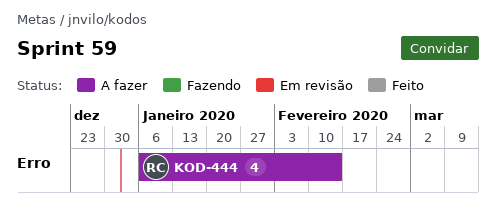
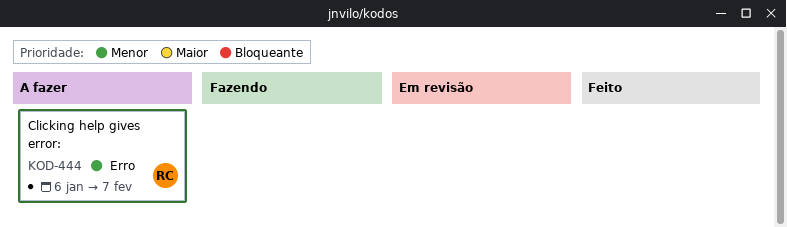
KOD-444, estimate: 4 -> 1
KOD-444, due: Feb 14 -> Feb 7

